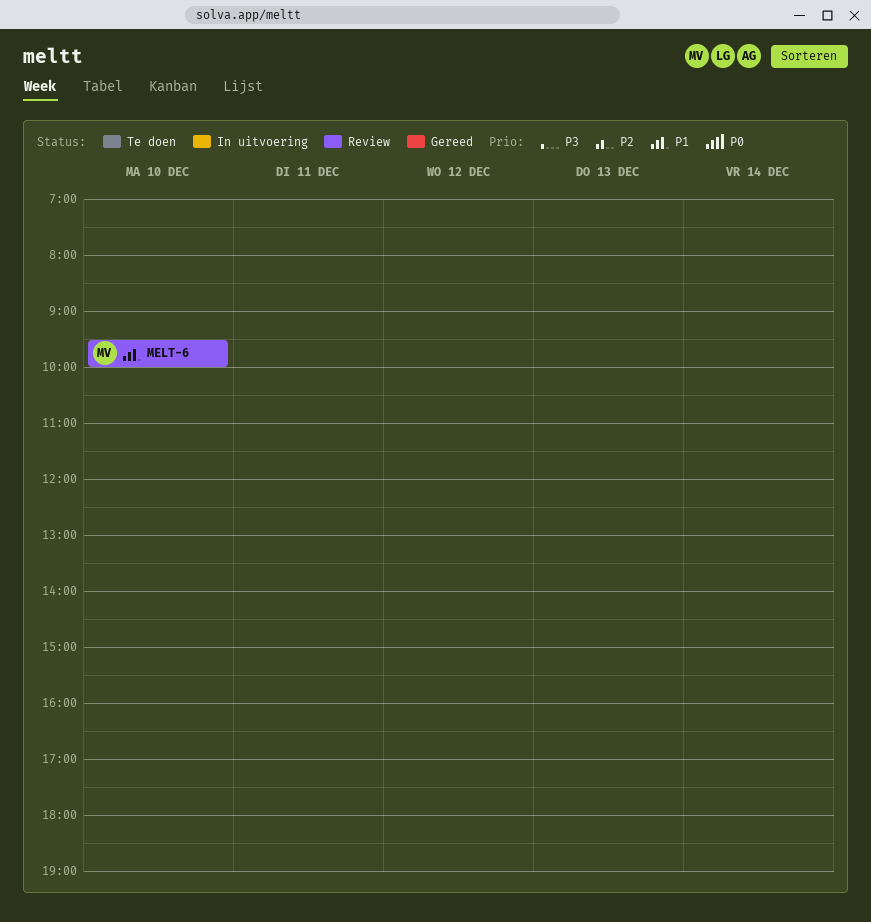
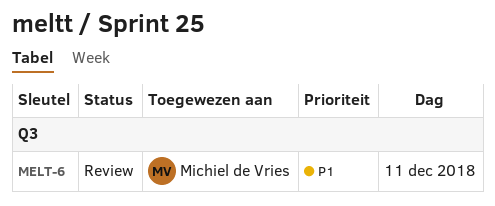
MELT-6, day: Dec 10 -> Dec 11

